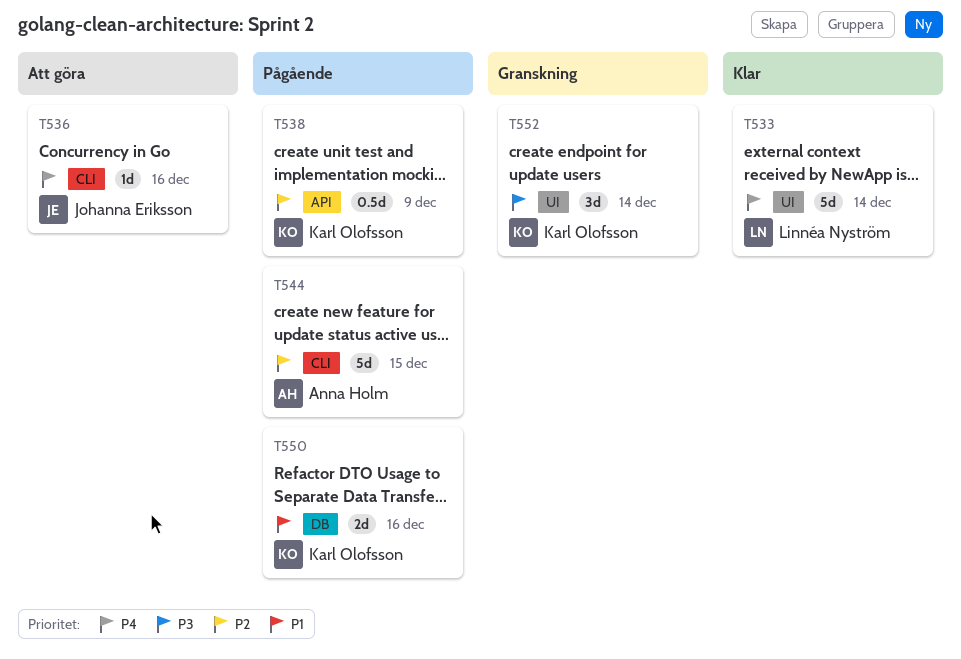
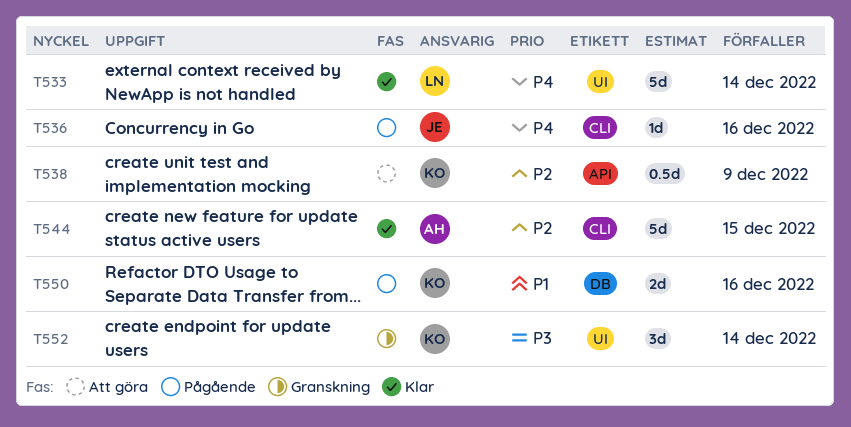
T536, status: Att göra -> Pågående
T538, status: Pågående -> Att göra
T544, status: Pågående -> Klar

